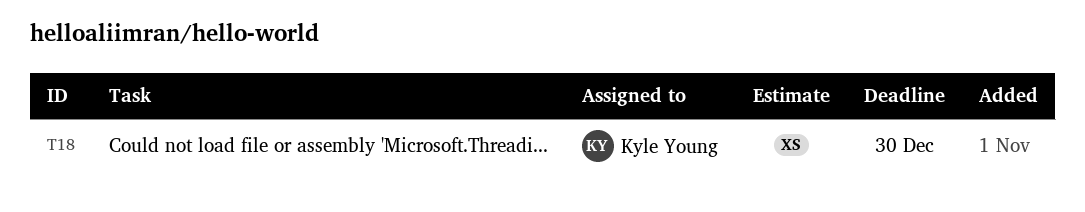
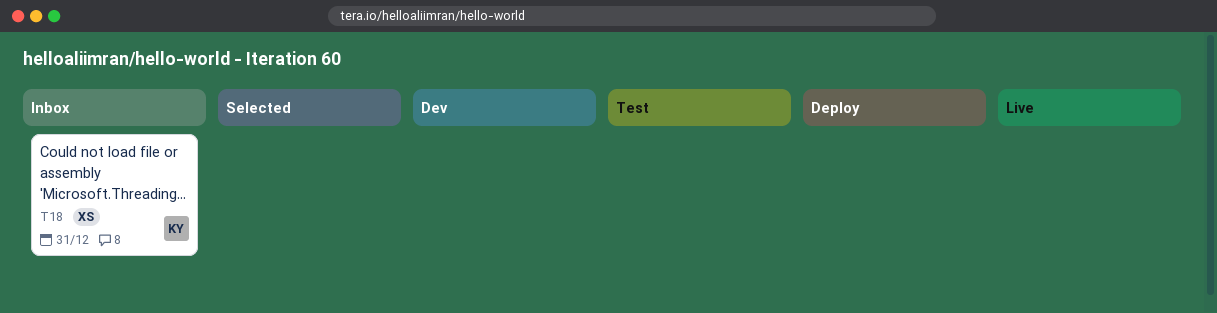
T18, due: Dec 30 -> Dec 31

